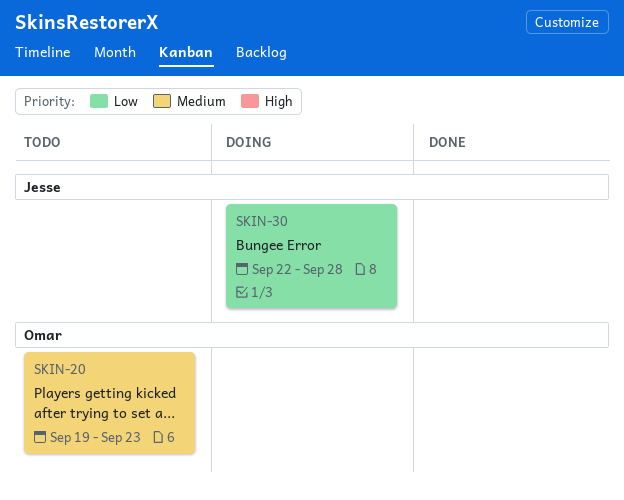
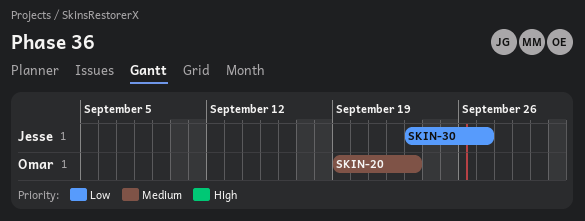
SKIN-30, start: Sep 22 -> Sep 23
SKIN-30, due: Sep 28 -> Sep 27

